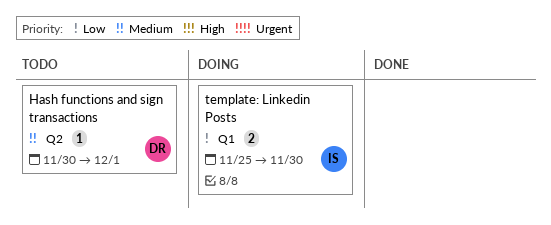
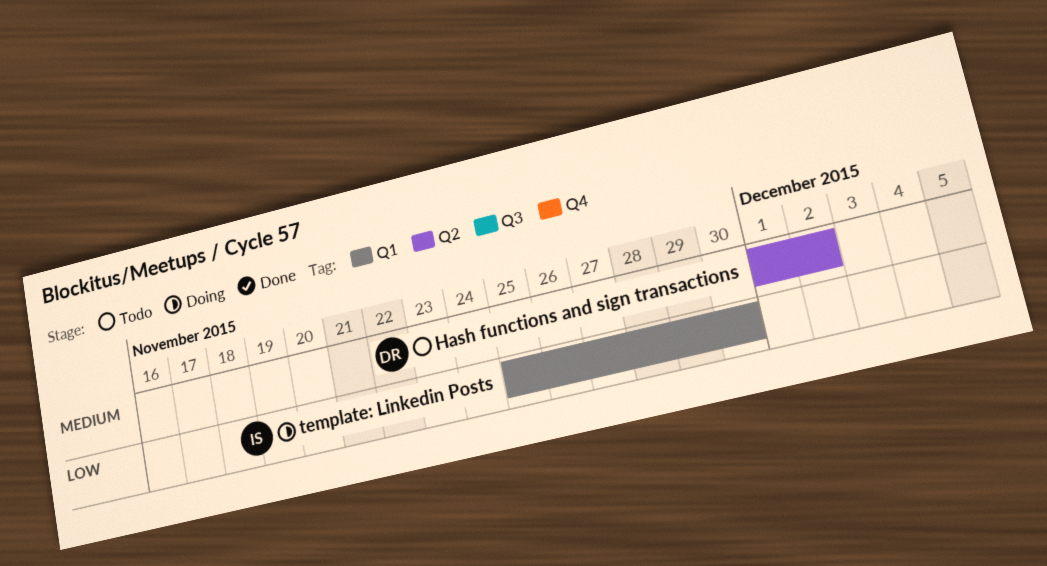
Hash functions and sign transactions, start: Nov 30 -> Dec 1
Hash functions and sign transactions, due: Dec 1 -> Dec 2

